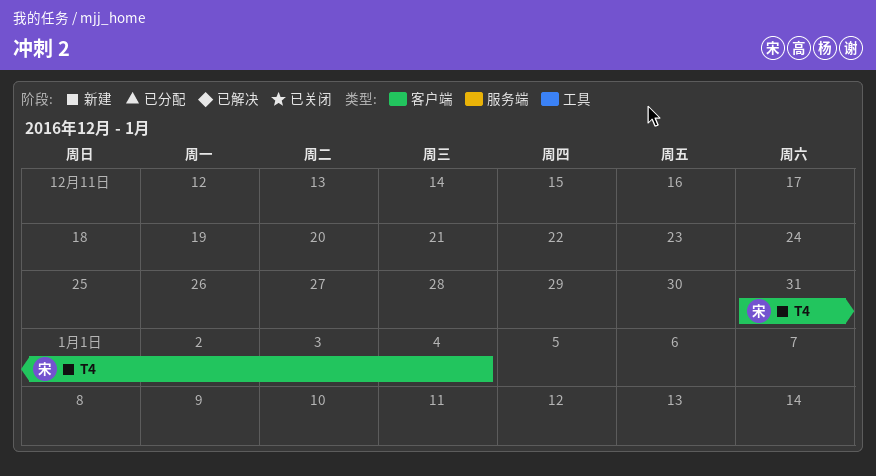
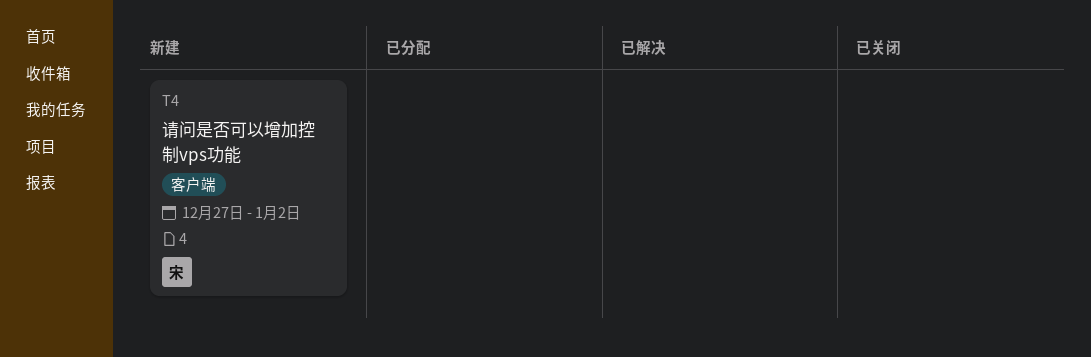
T4, start: Dec 31 -> Dec 27
T4, due: Jan 4 -> Jan 2

